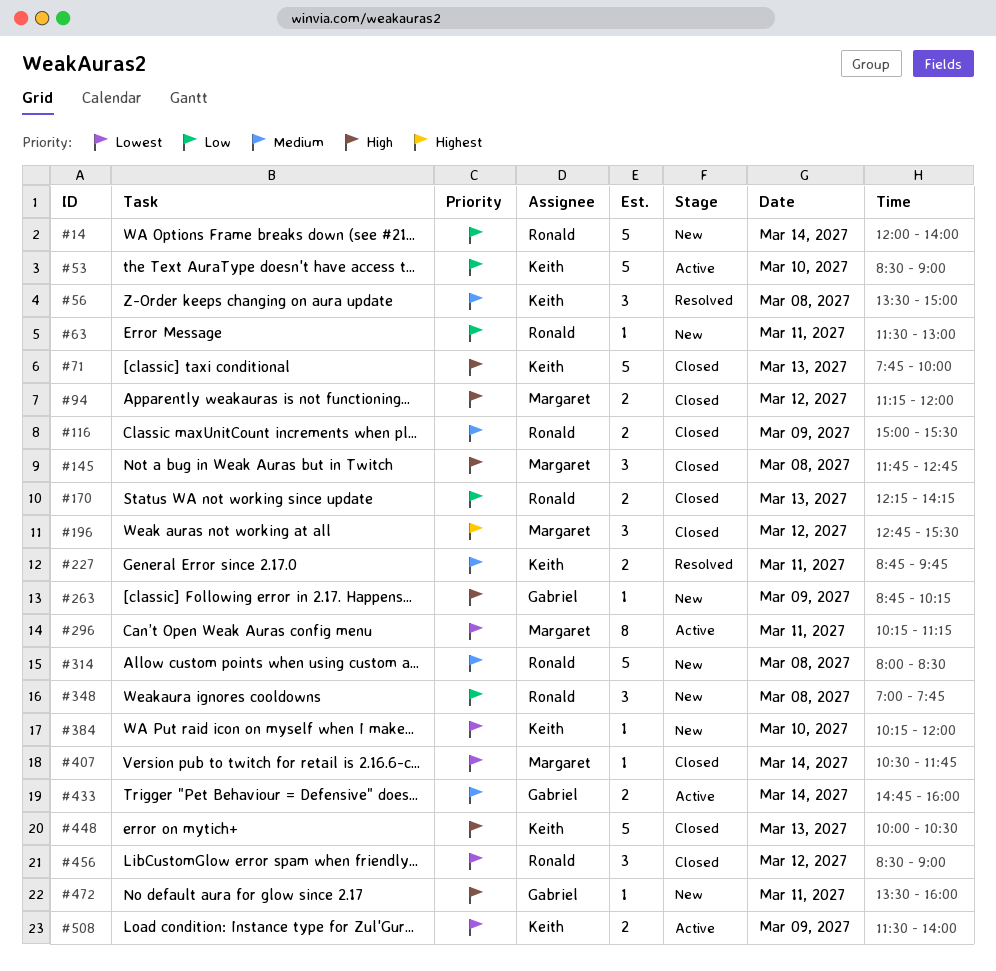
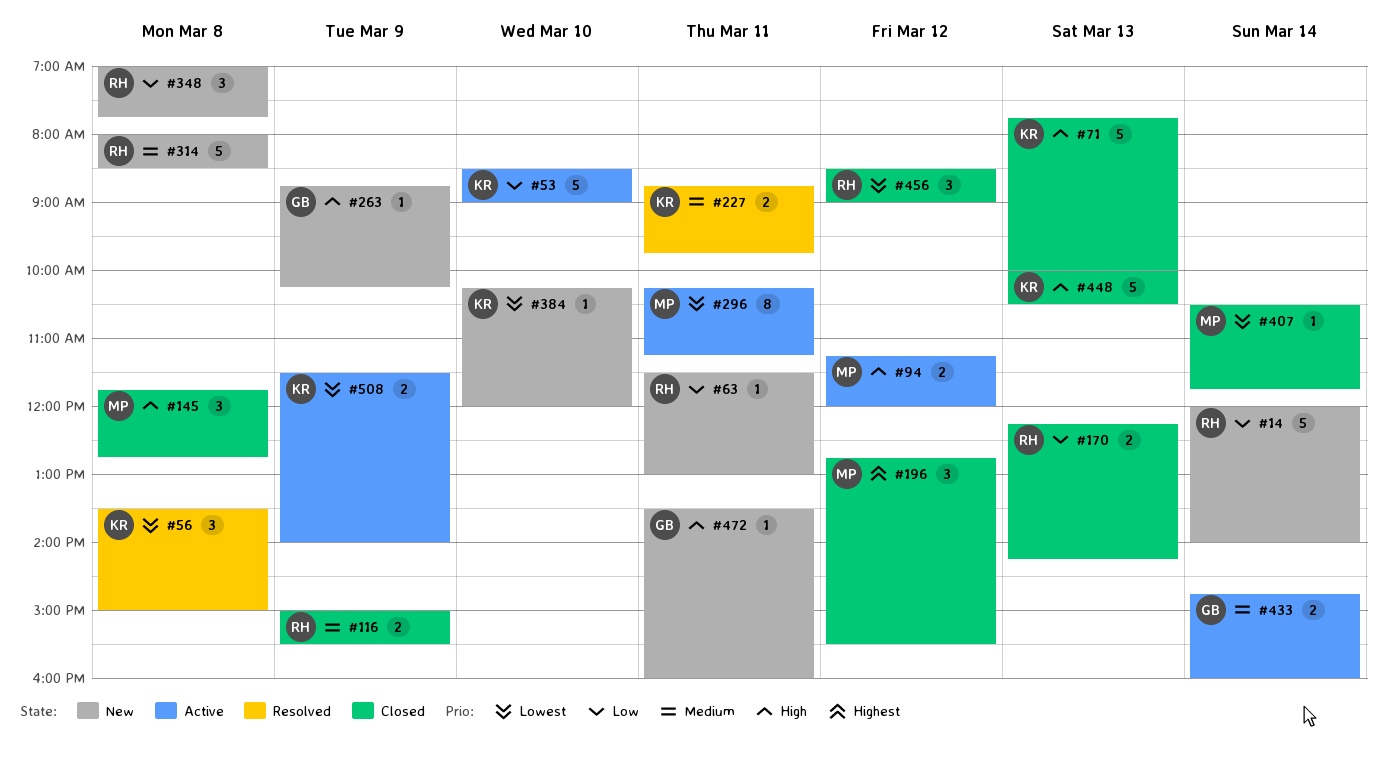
#56, priority: Medium -> Lowest
#94, status: Closed -> Active

